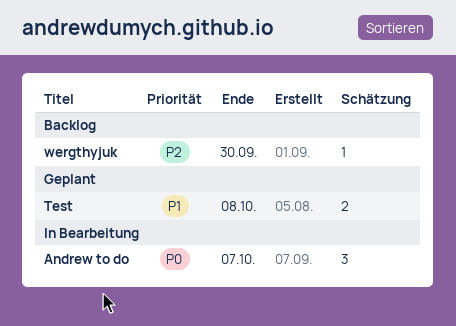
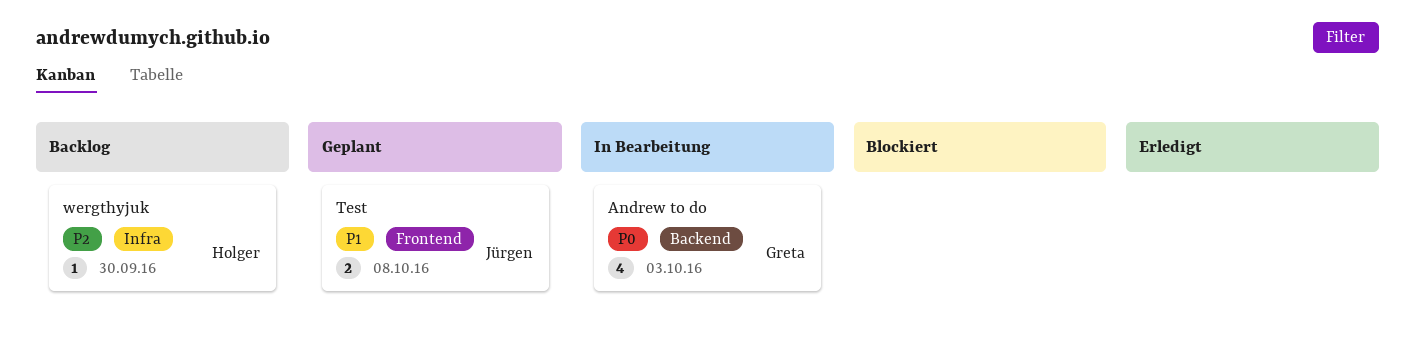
Andrew to do, estimate: 3 -> 4
Andrew to do, due: Oct 7 -> Oct 3

